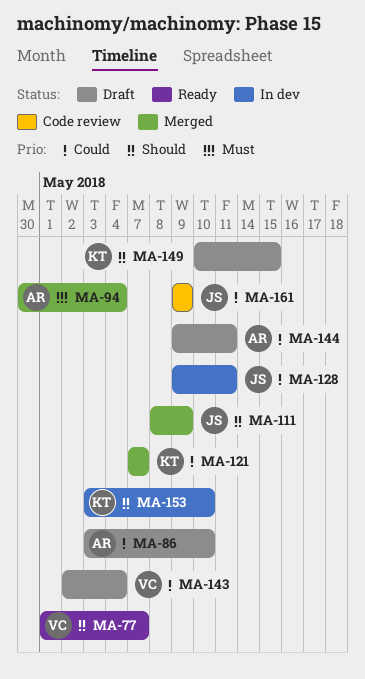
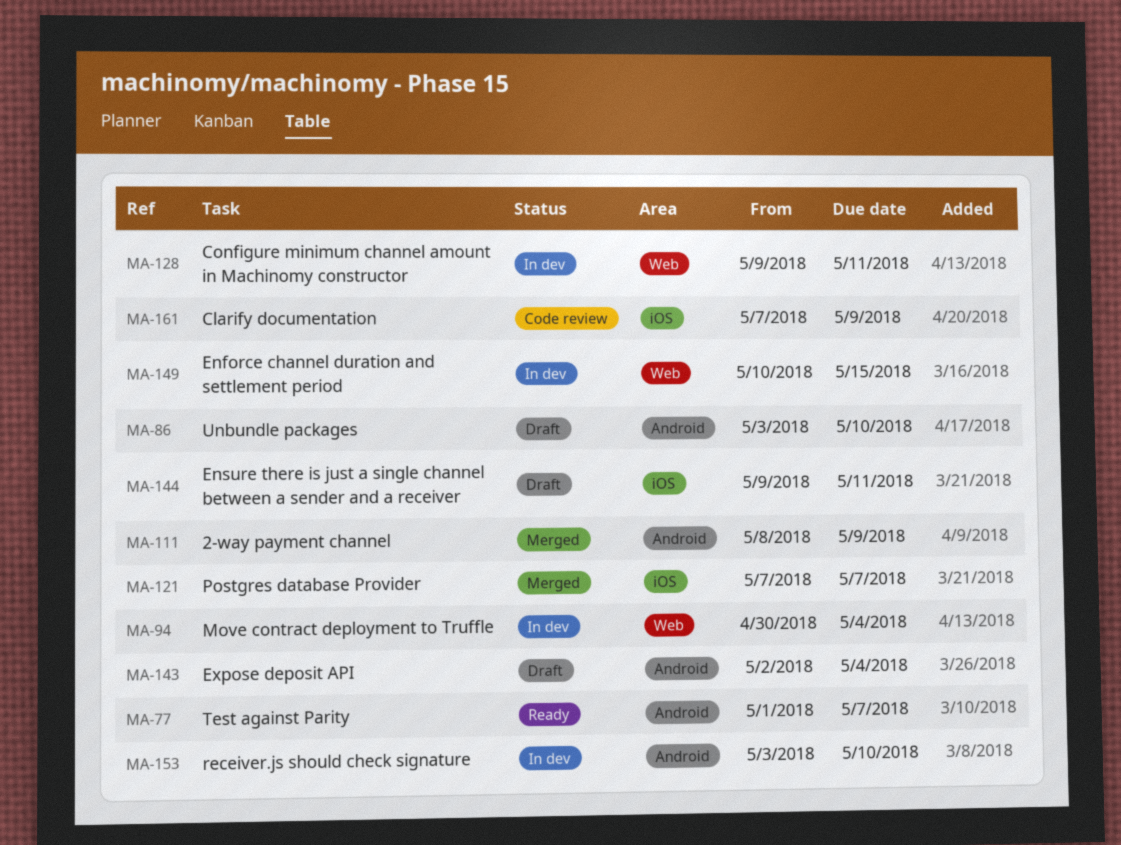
MA-94, status: Merged -> In dev
MA-149, status: Draft -> In dev
MA-161, start: May 9 -> May 7

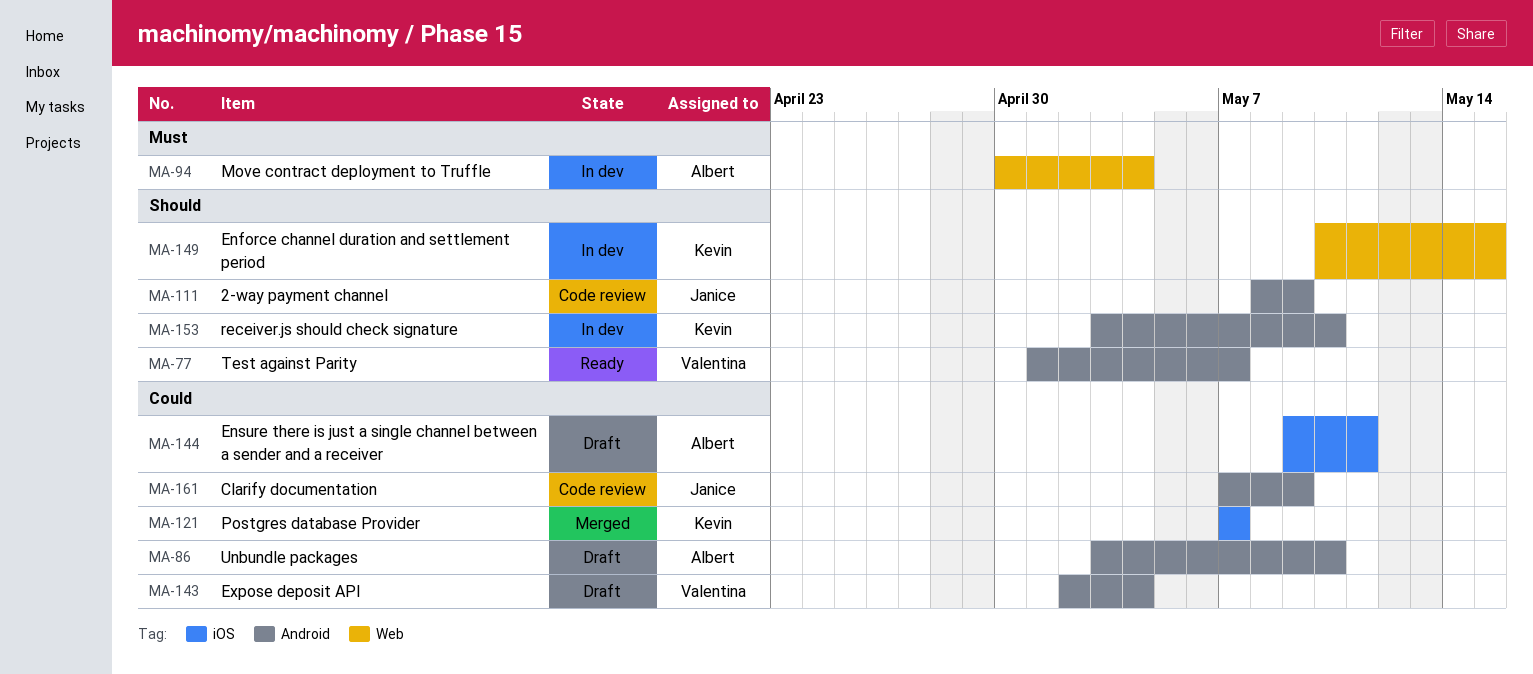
MA-111, status: Merged -> Code review
MA-128: present -> none
MA-161, label: iOS -> Android

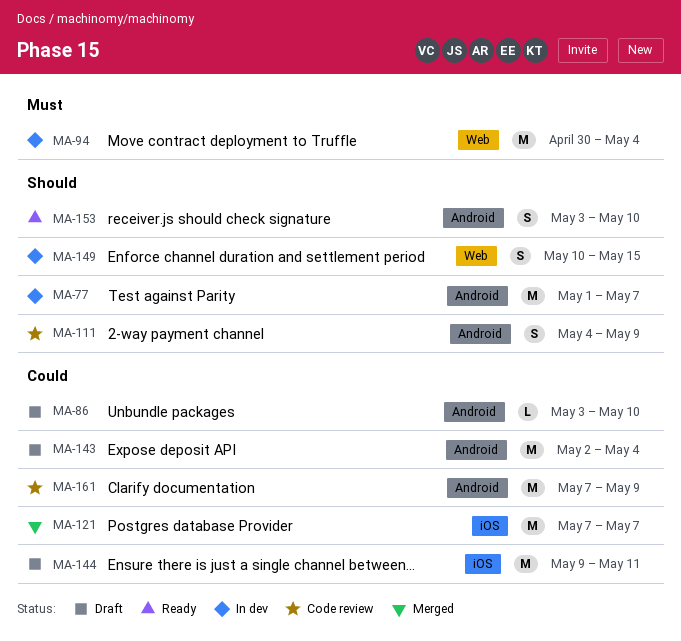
MA-77, status: Ready -> In dev
MA-111, start: May 8 -> May 4
MA-153, status: In dev -> Ready

